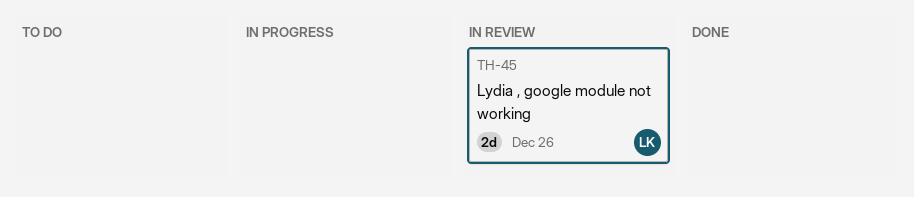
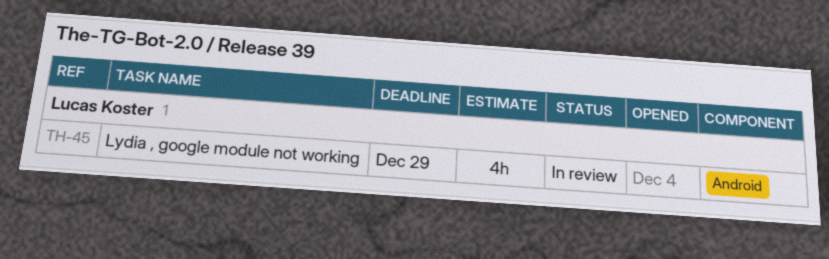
TH-45, estimate: 2d -> 4h
TH-45, due: Dec 26 -> Dec 29

